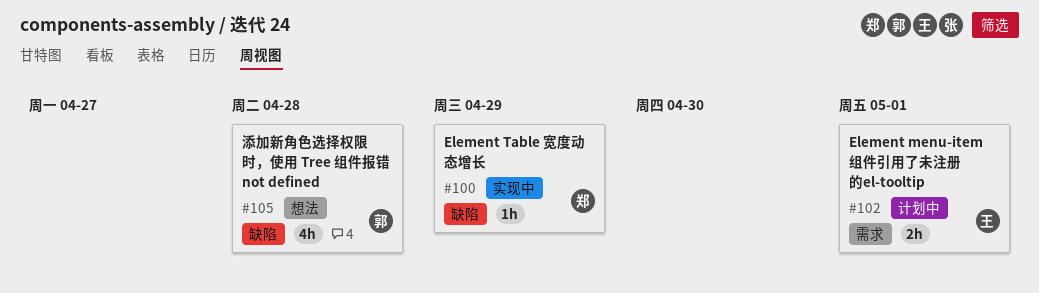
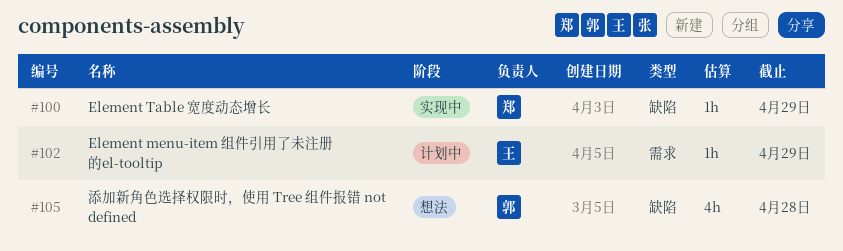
#102, estimate: 2h -> 1h
#102, due: May 1 -> Apr 29

